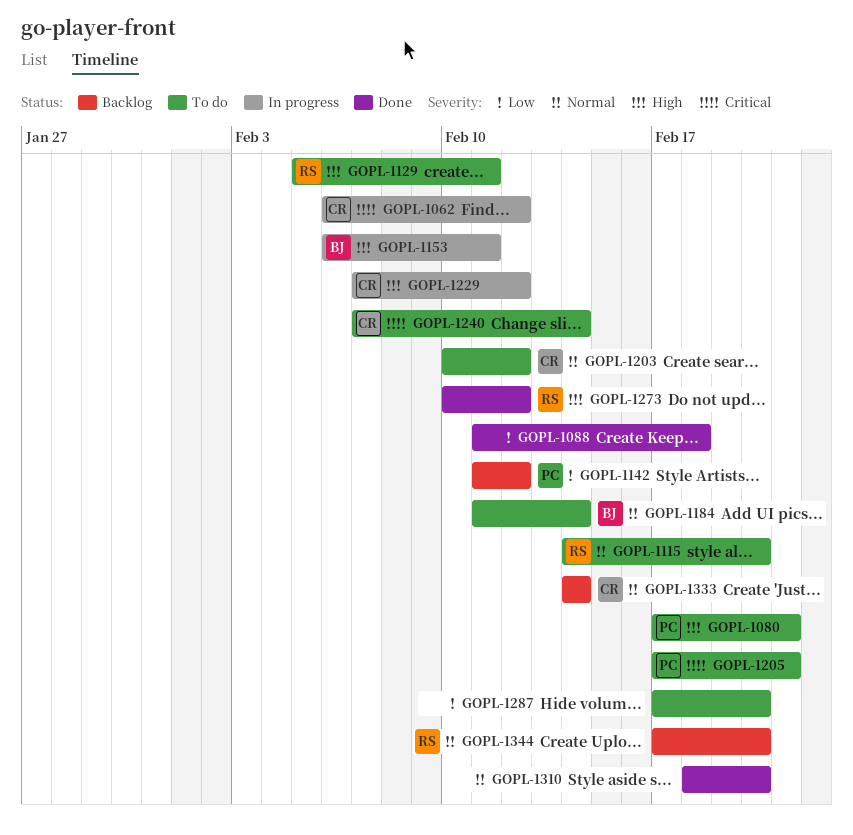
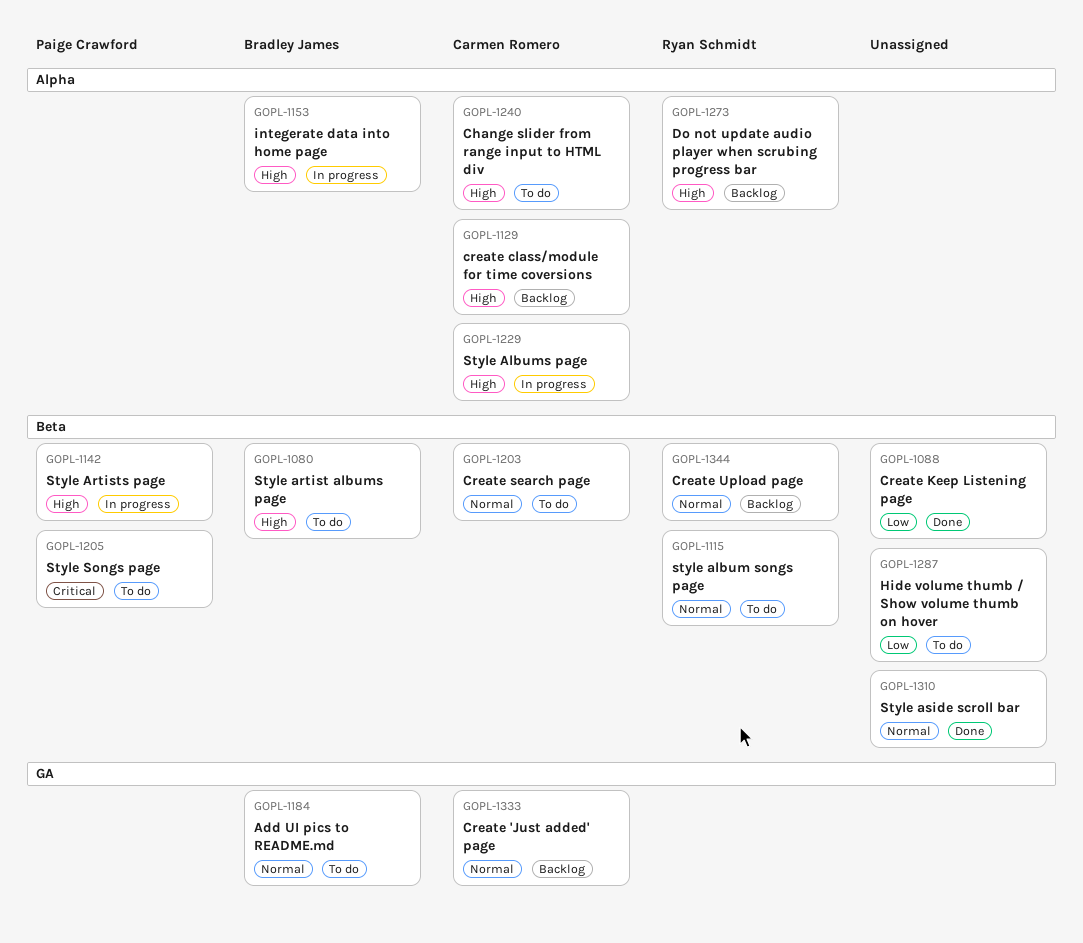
GOPL-1062: present -> none
GOPL-1080, owner: Paige Crawford -> Bradley James
GOPL-1129, status: To do -> Backlog
GOPL-1129, owner: Ryan Schmidt -> Carmen Romero
GOPL-1142, status: Backlog -> In progress
GOPL-1142, priority: Low -> High
GOPL-1240, priority: Critical -> High
GOPL-1273, status: Done -> Backlog

